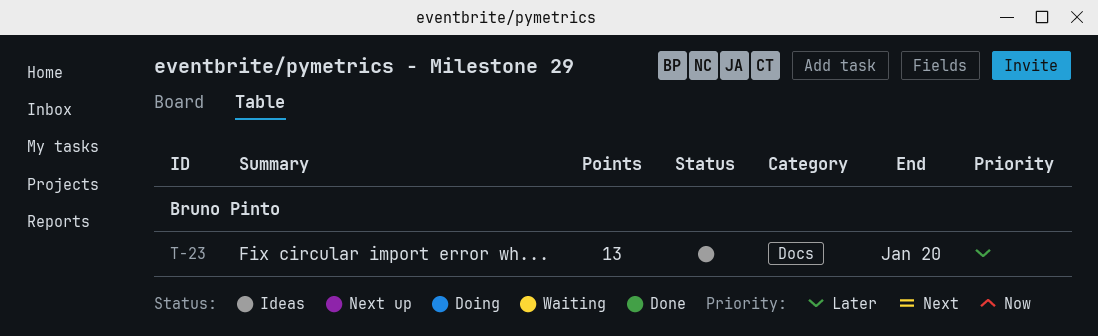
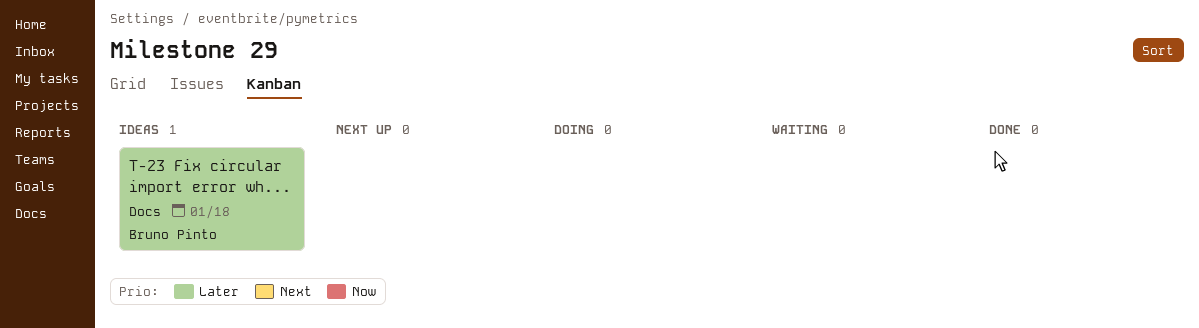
T-23, due: Jan 20 -> Jan 18

